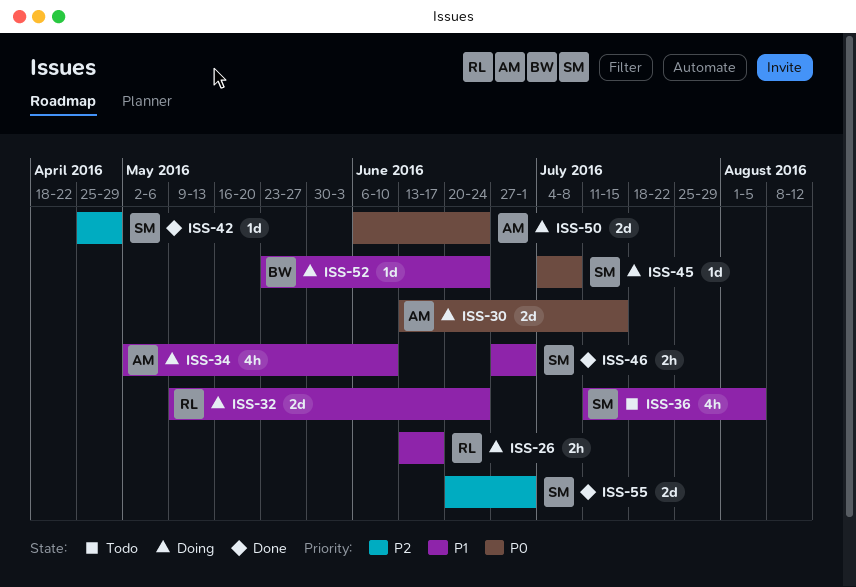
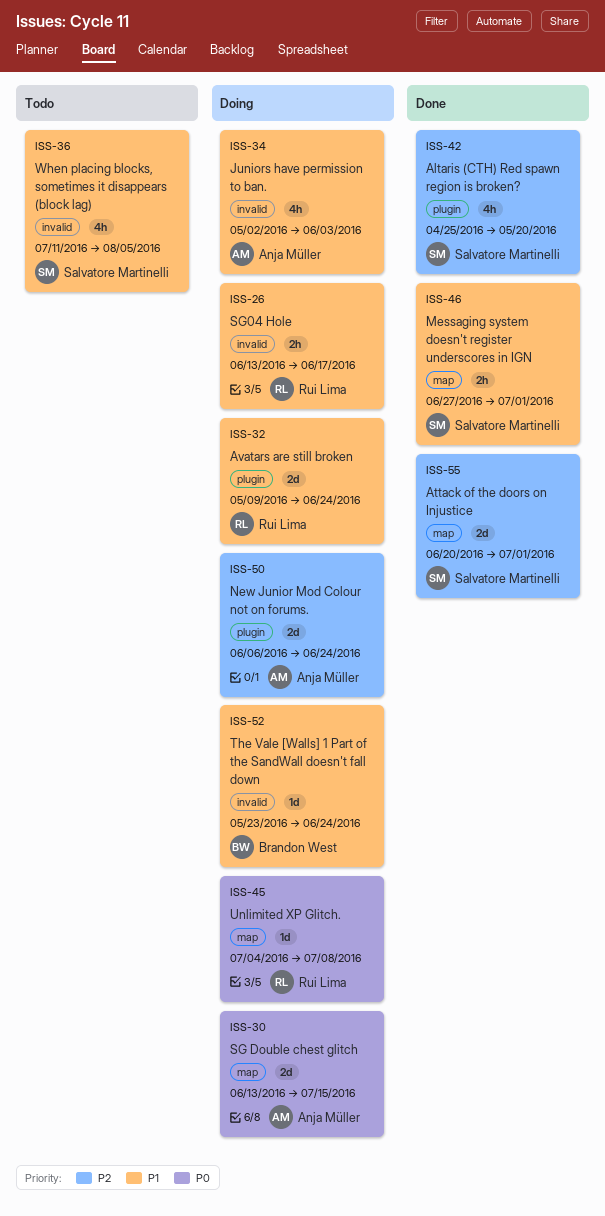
ISS-34, due: Jun 10 -> Jun 3
ISS-42, estimate: 1d -> 4h
ISS-42, due: Apr 29 -> May 20
ISS-45, owner: Salvatore Martinelli -> Rui Lima
ISS-50, priority: P0 -> P2

